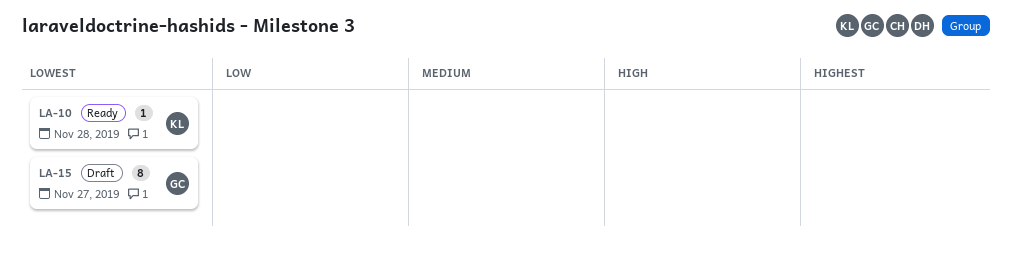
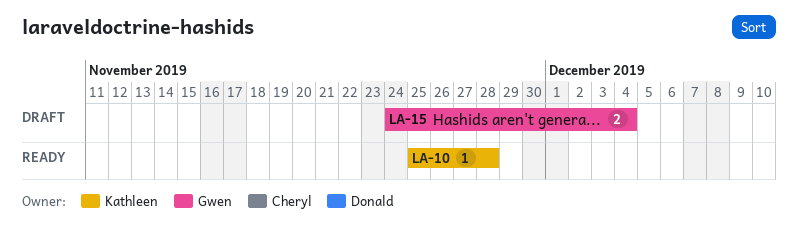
LA-15, estimate: 8 -> 2
LA-15, due: Nov 27 -> Dec 4

